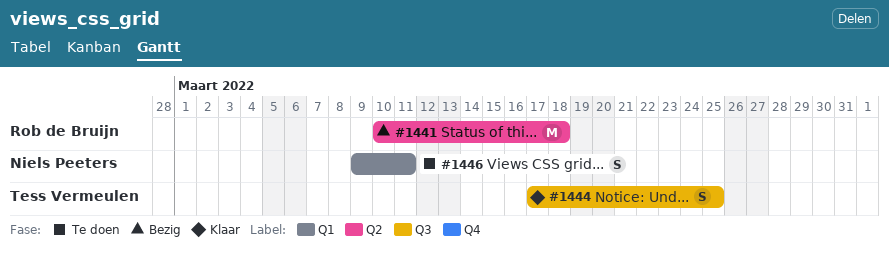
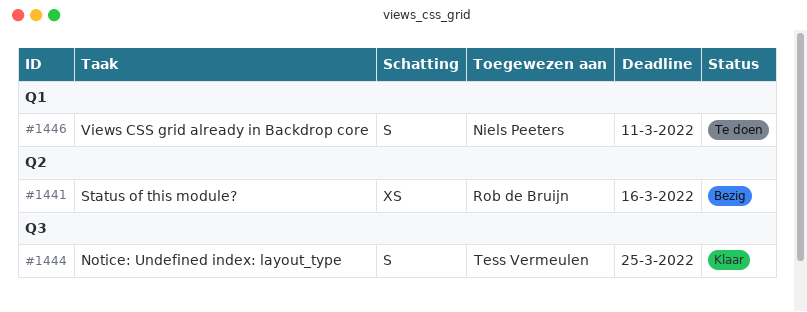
#1441, estimate: M -> XS
#1441, due: Mar 18 -> Mar 16

